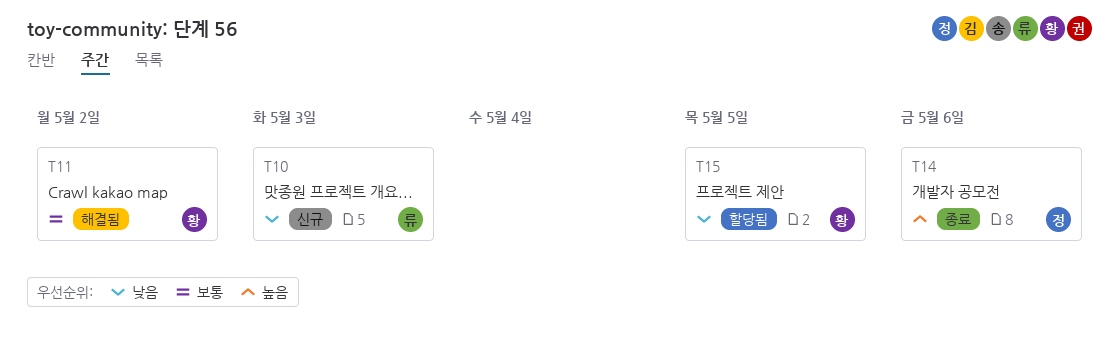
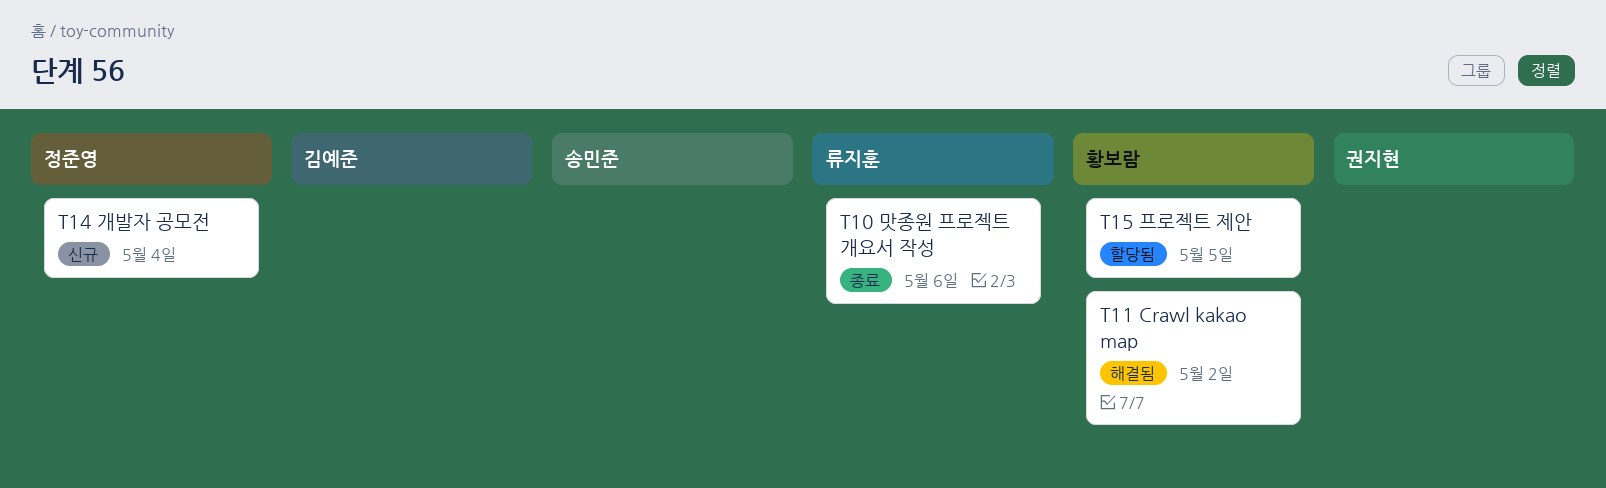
T10, status: 신규 -> 종료
T10, due: May 3 -> May 6
T14, status: 종료 -> 신규
T14, due: May 6 -> May 4

